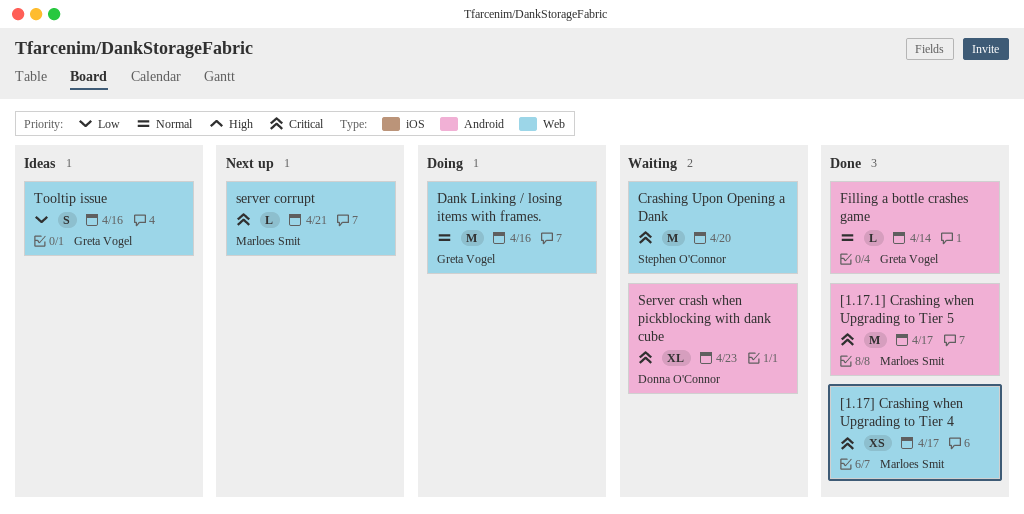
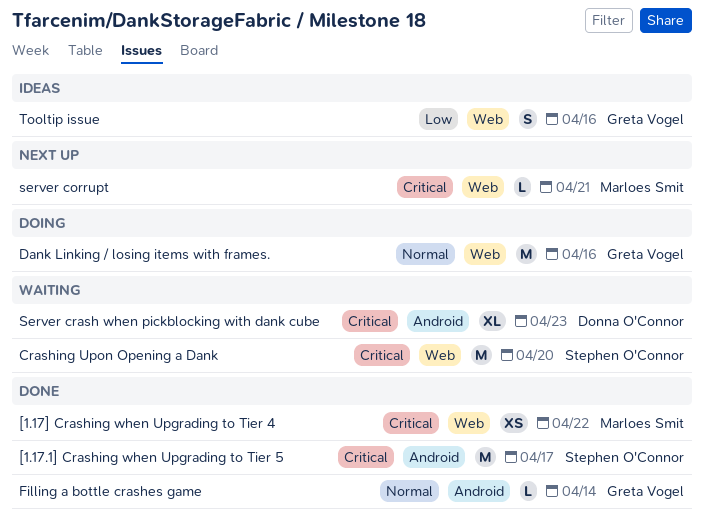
[1.17.1] Crashing when Upgrading to Tier 5, owner: Marloes Smit -> Stephen O'Connor
[1.17] Crashing when Upgrading to Tier 4, due: Apr 17 -> Apr 22

